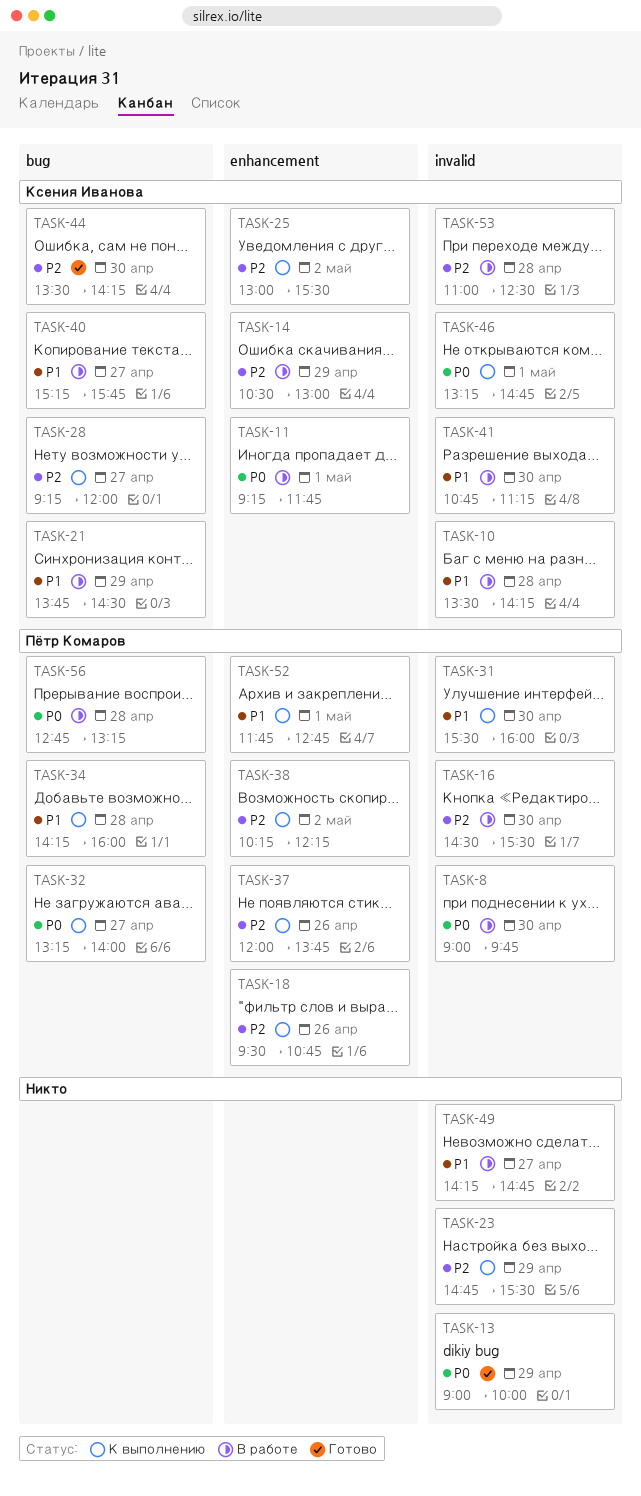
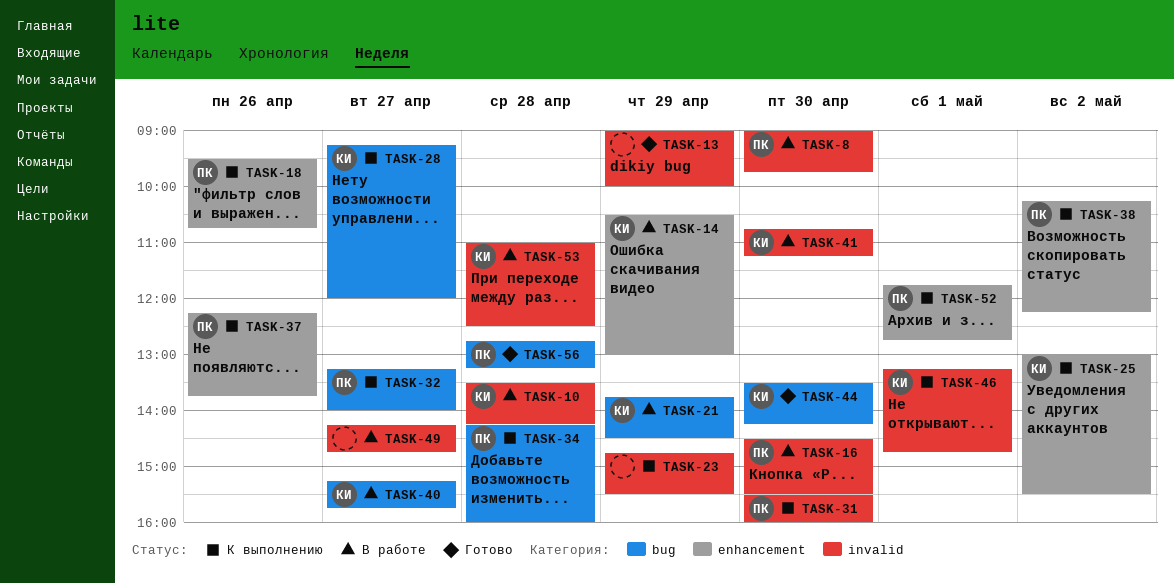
TASK-11: present -> none
TASK-37, begins: 12:00 -> 12:15
TASK-56, status: В работе -> Готово

